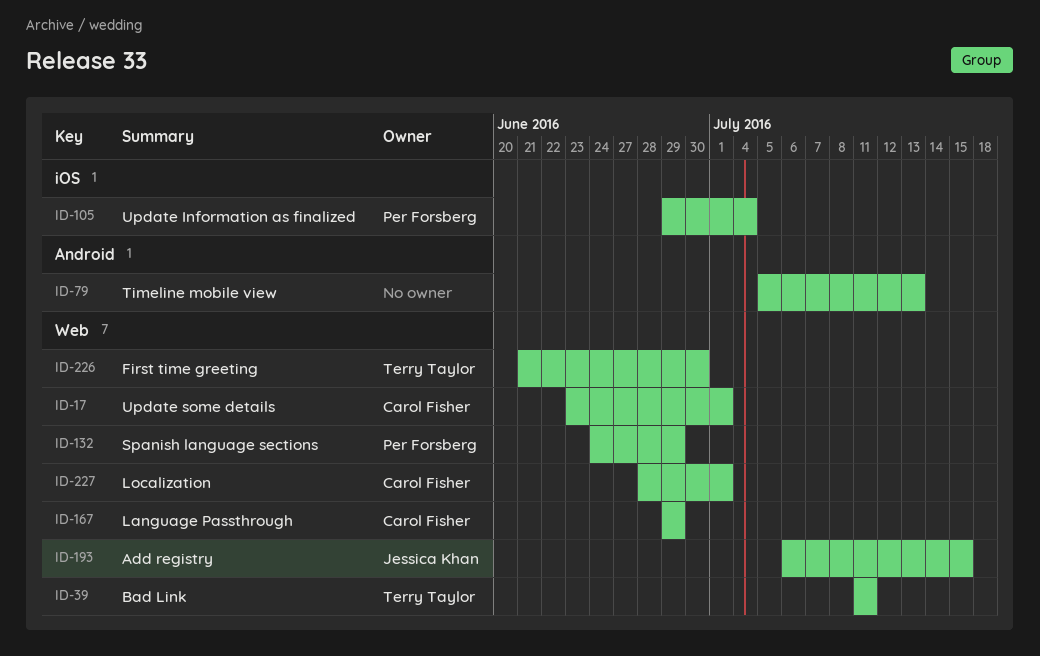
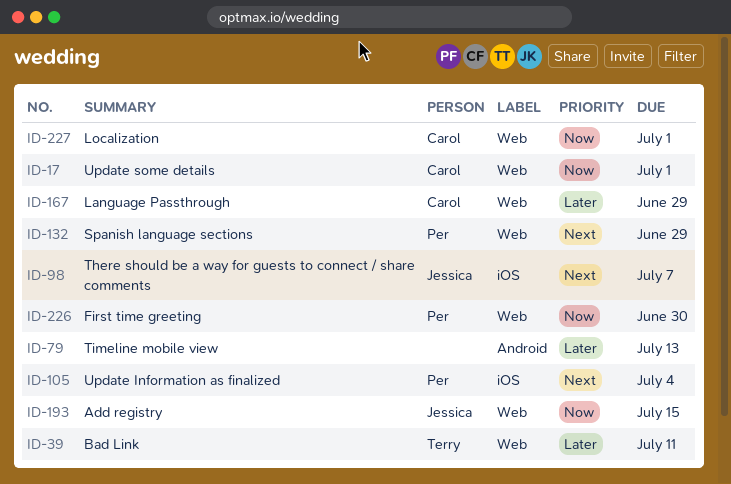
ID-98: none -> present
ID-226, owner: Terry Taylor -> Per Forsberg

